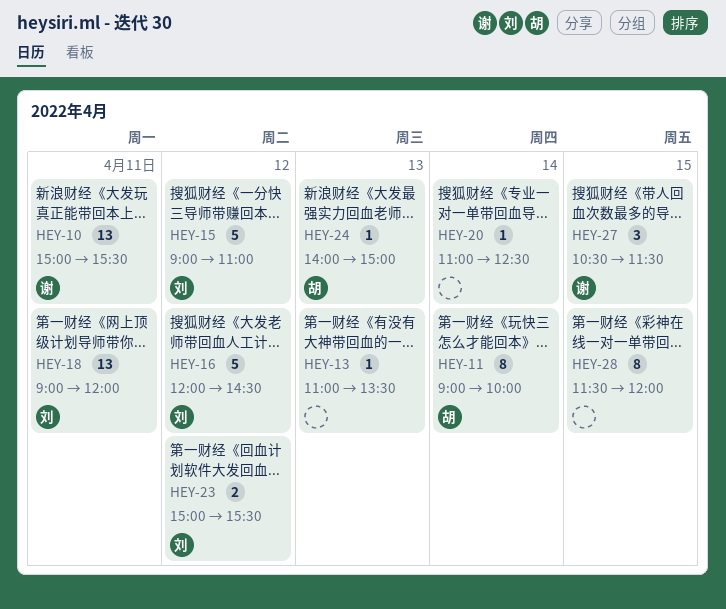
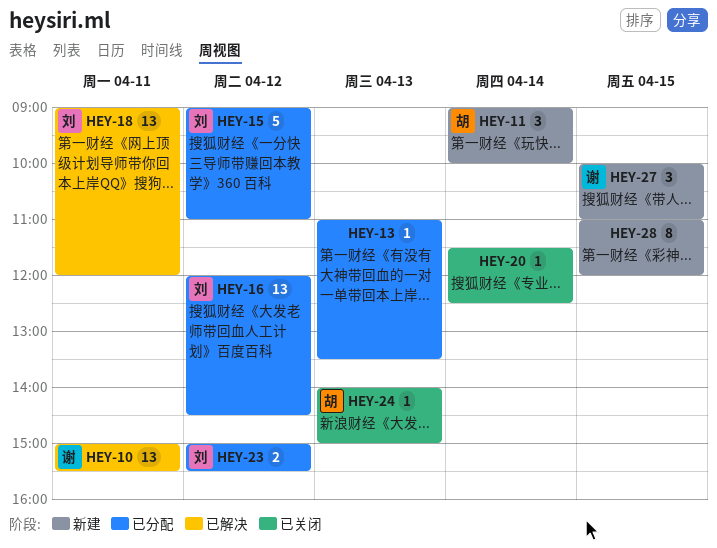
HEY-11, estimate: 8 -> 3
HEY-16, estimate: 5 -> 13
HEY-20, begins: 11:00 -> 11:30
HEY-27, begins: 10:30 -> 10:00
HEY-27, ends: 11:30 -> 11:00
HEY-28, begins: 11:30 -> 11:00

